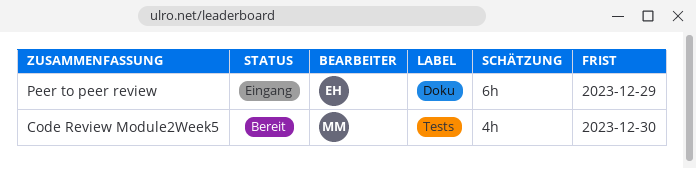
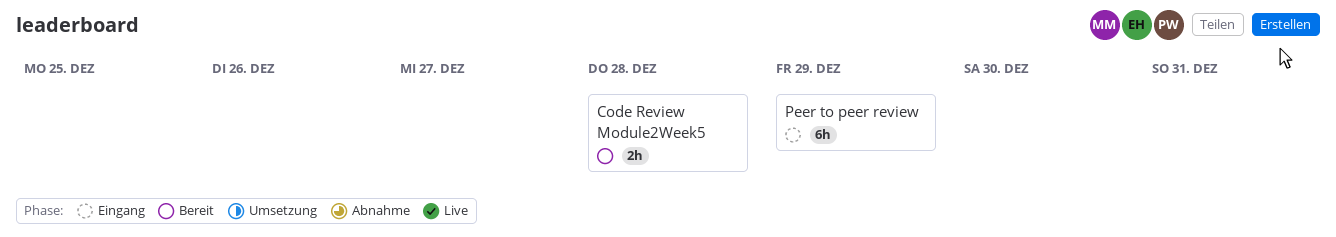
Code Review Module2Week5, estimate: 4h -> 2h
Code Review Module2Week5, due: Dec 30 -> Dec 28

